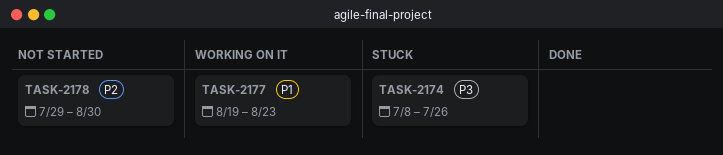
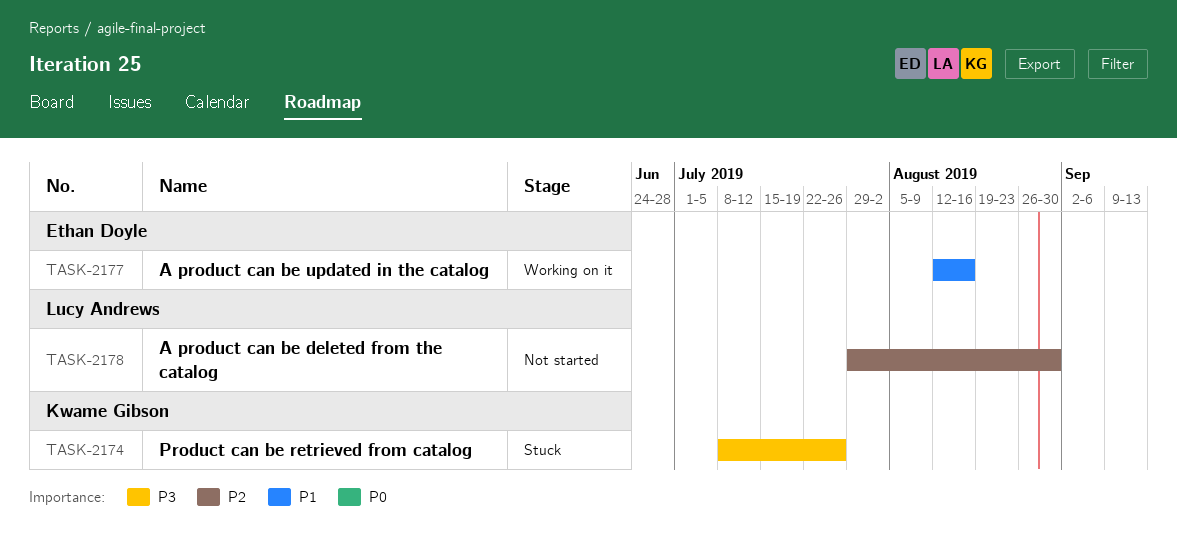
TASK-2177, start: Aug 19 -> Aug 12
TASK-2177, due: Aug 23 -> Aug 16

